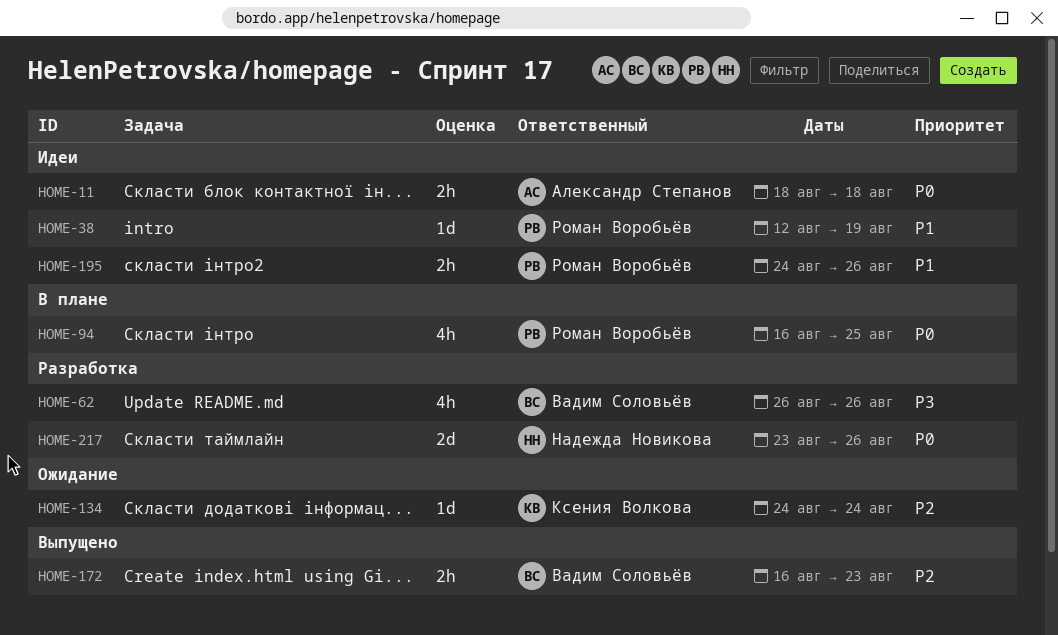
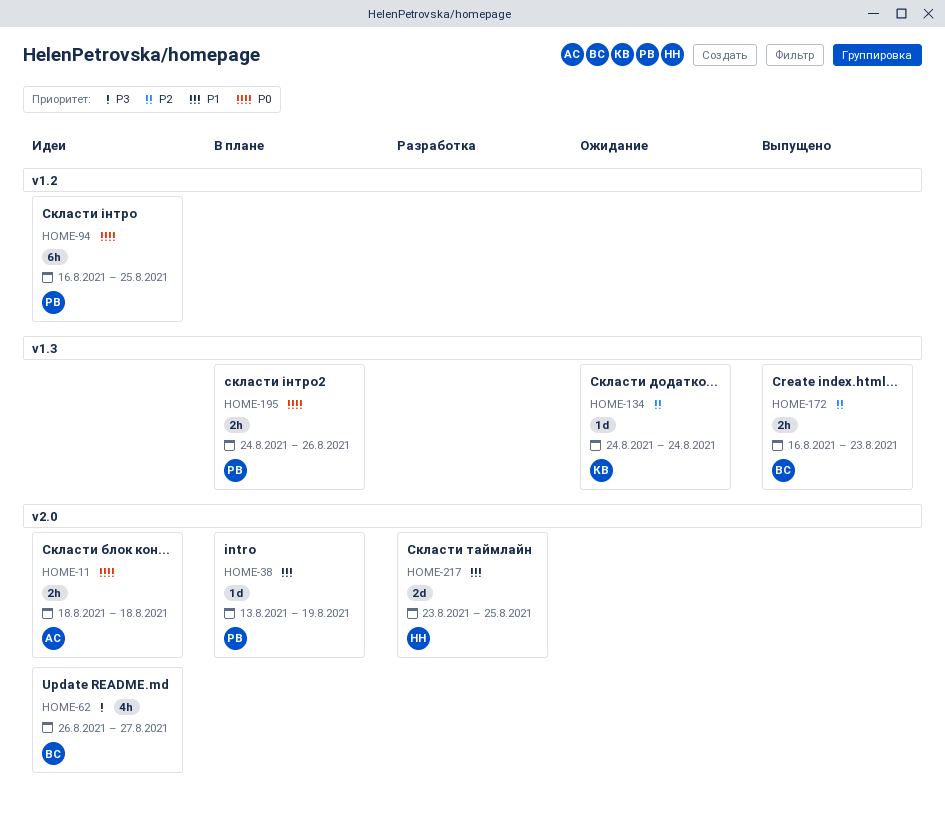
HOME-38, status: Идеи -> В плане
HOME-38, start: Aug 12 -> Aug 13
HOME-62, status: Разработка -> Идеи
HOME-62, due: Aug 26 -> Aug 27
HOME-94, status: В плане -> Идеи
HOME-94, estimate: 4h -> 6h
HOME-195, status: Идеи -> В плане
HOME-195, priority: P1 -> P0
HOME-217, priority: P0 -> P1
HOME-217, due: Aug 26 -> Aug 25

